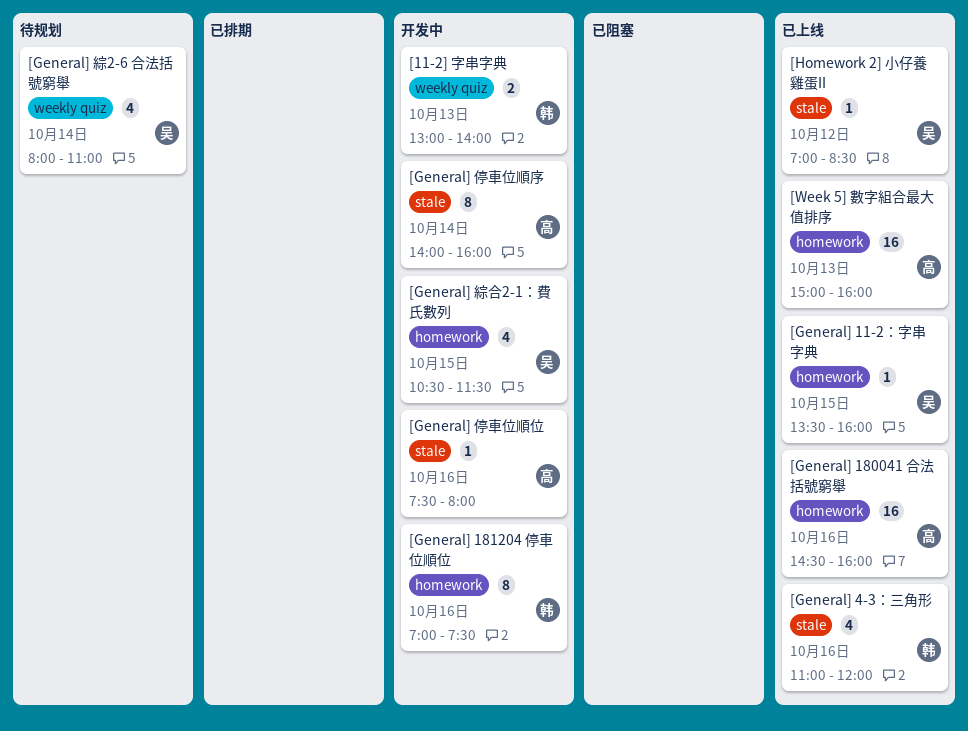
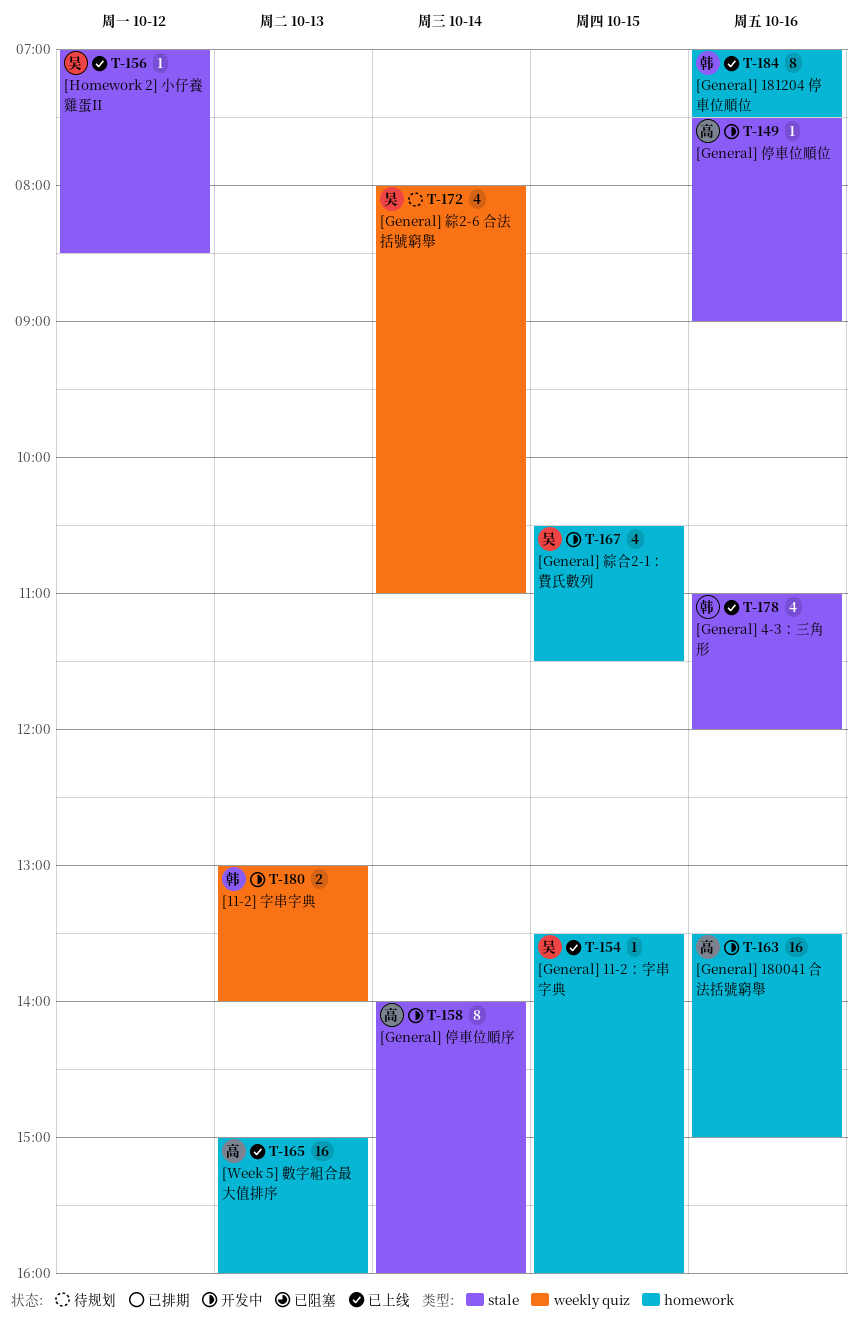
[General] 180041 合法括號窮舉, status: 已上线 -> 开发中
[General] 180041 合法括號窮舉, begins: 14:30 -> 13:30
[General] 180041 合法括號窮舉, ends: 16:00 -> 15:00
[General] 181204 停車位順位, status: 开发中 -> 已上线
[General] 停車位順位, ends: 08:00 -> 09:00

